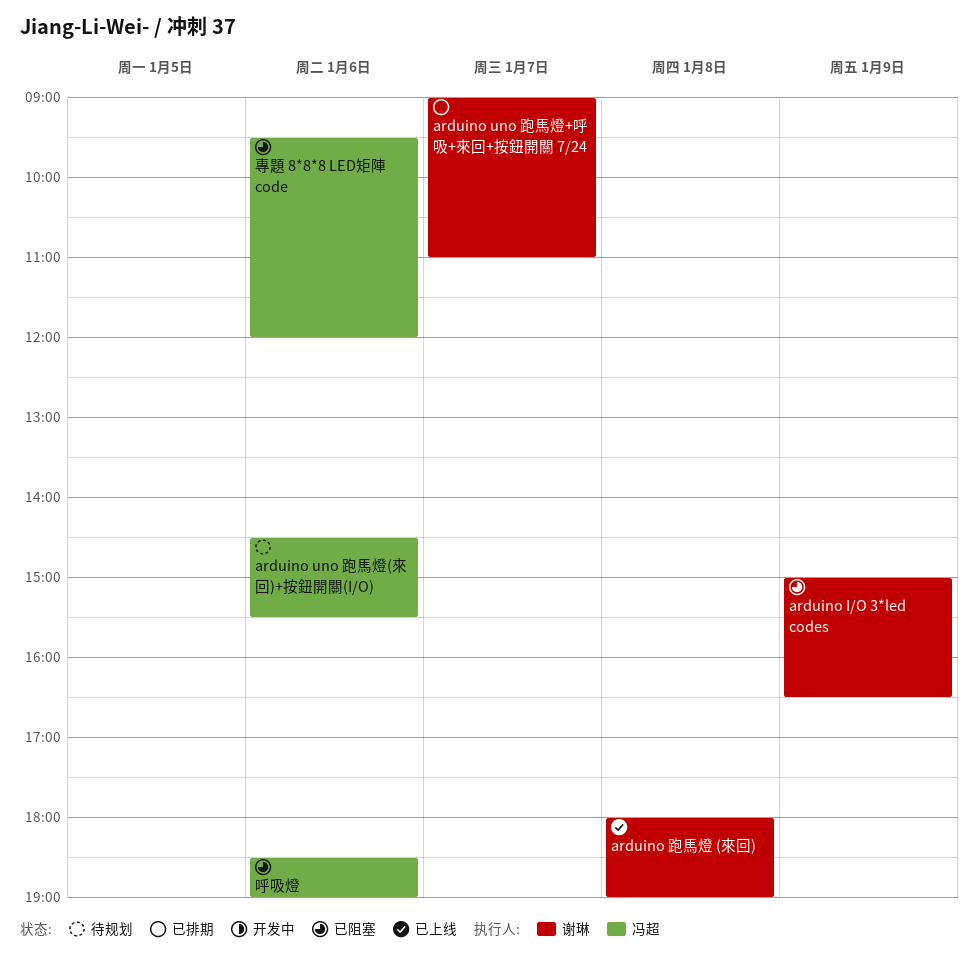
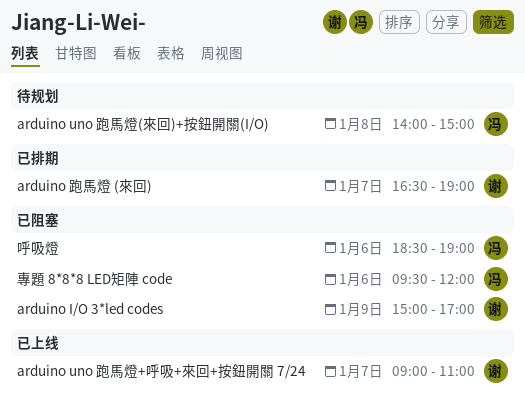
arduino I/O 3*led codes, ends: 16:30 -> 17:00
arduino uno 跑馬燈(來回)+按鈕開關(I/O), day: Jan 6 -> Jan 8
arduino uno 跑馬燈(來回)+按鈕開關(I/O), begins: 14:30 -> 14:00
arduino uno 跑馬燈(來回)+按鈕開關(I/O), ends: 15:30 -> 15:00
arduino uno 跑馬燈+呼吸+來回+按鈕開關 7/24, status: 已排期 -> 已上线
arduino 跑馬燈 (來回), status: 已上线 -> 已排期
arduino 跑馬燈 (來回), day: Jan 8 -> Jan 7
arduino 跑馬燈 (來回), begins: 18:00 -> 16:30

